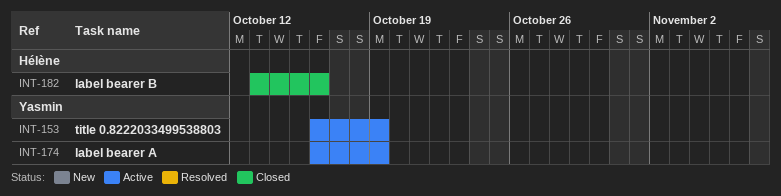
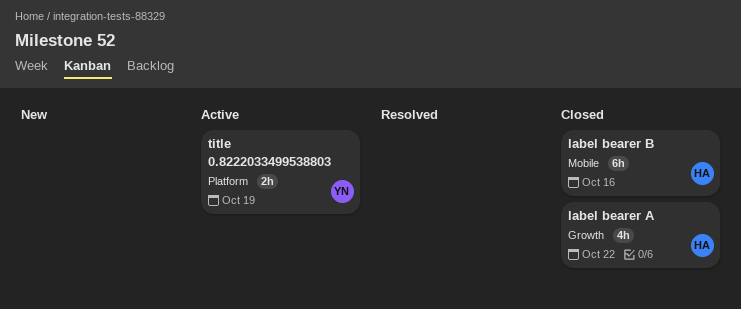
label bearer A, status: Active -> Closed
label bearer A, owner: Yasmin -> Hélène
label bearer A, due: Oct 19 -> Oct 22

